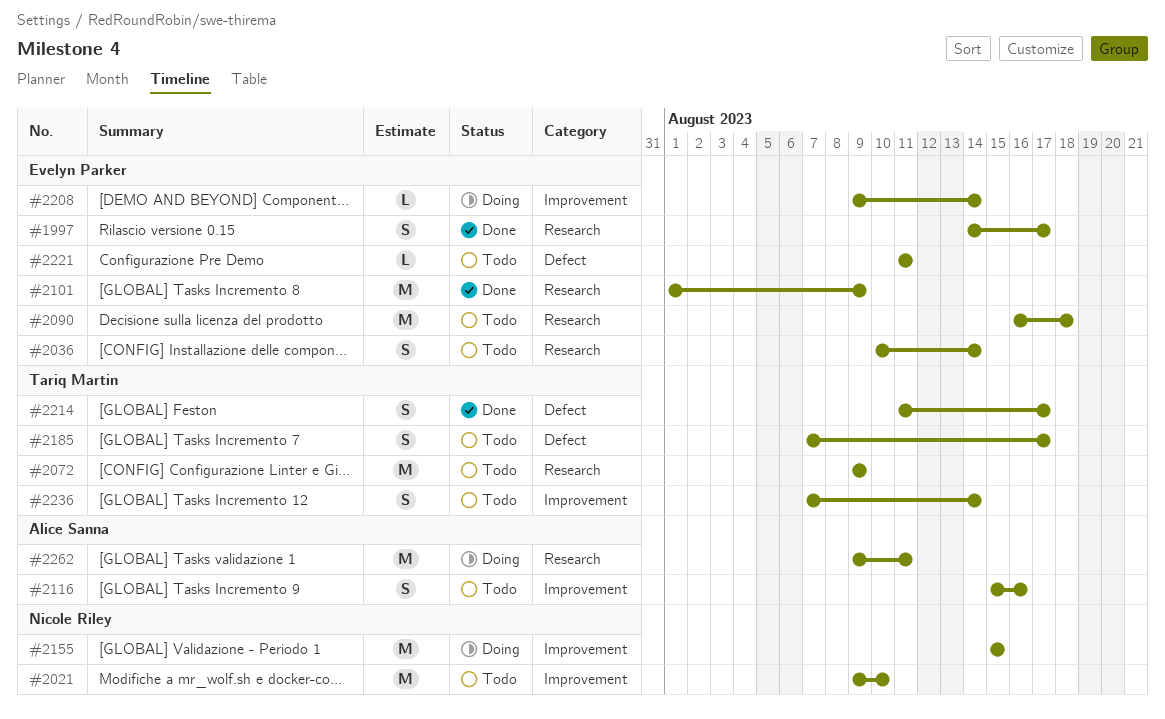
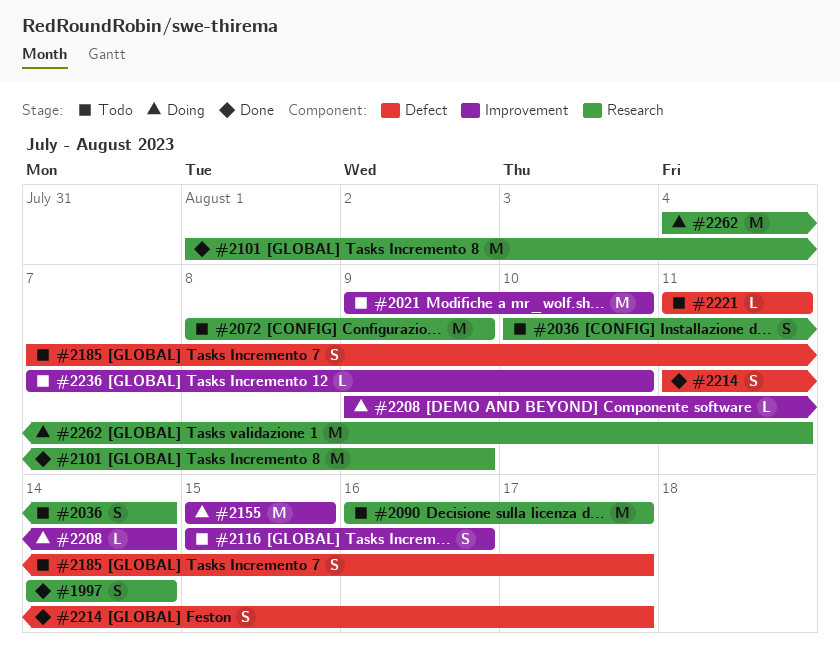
#1997, due: Aug 17 -> Aug 14
#2072, start: Aug 9 -> Aug 8
#2090, due: Aug 18 -> Aug 17
#2236, estimate: S -> L
#2236, due: Aug 14 -> Aug 10
#2262, start: Aug 9 -> Aug 4

